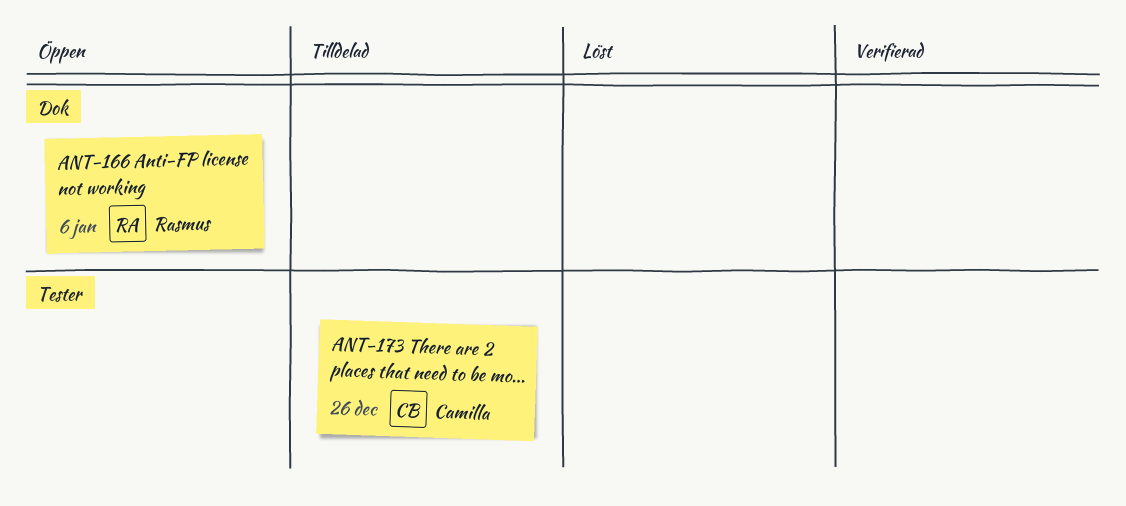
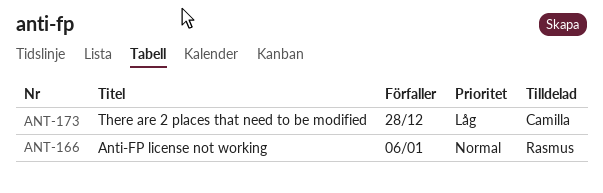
ANT-173, due: Dec 26 -> Dec 28

